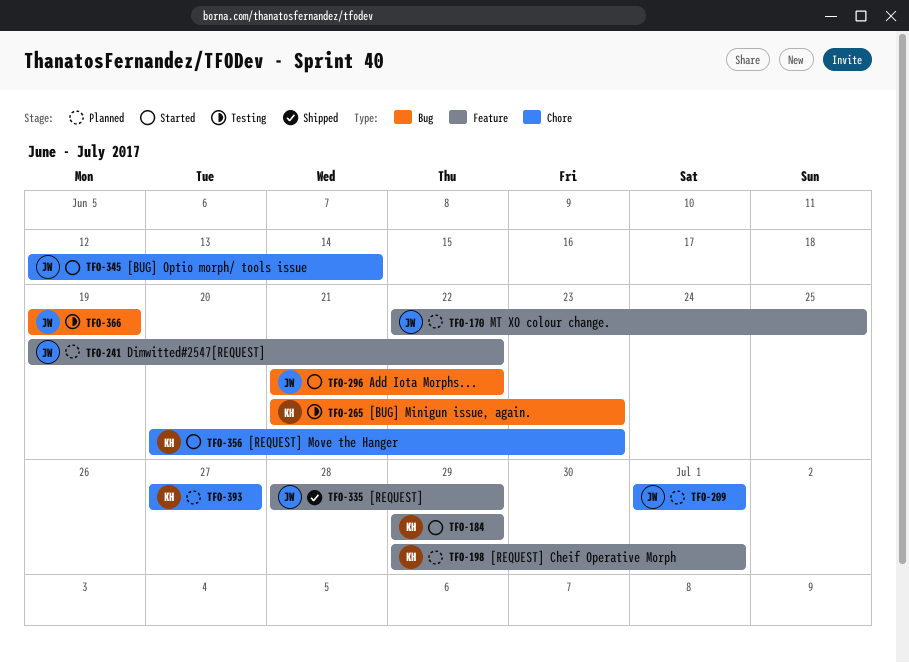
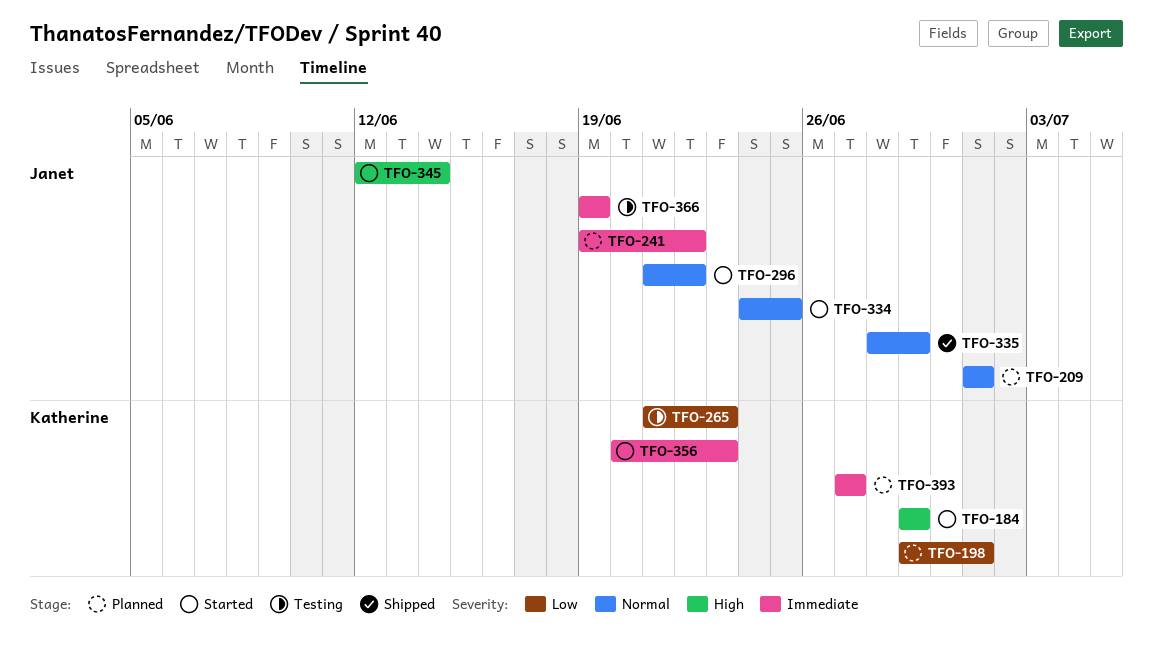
TFO-170: present -> none
TFO-334: none -> present

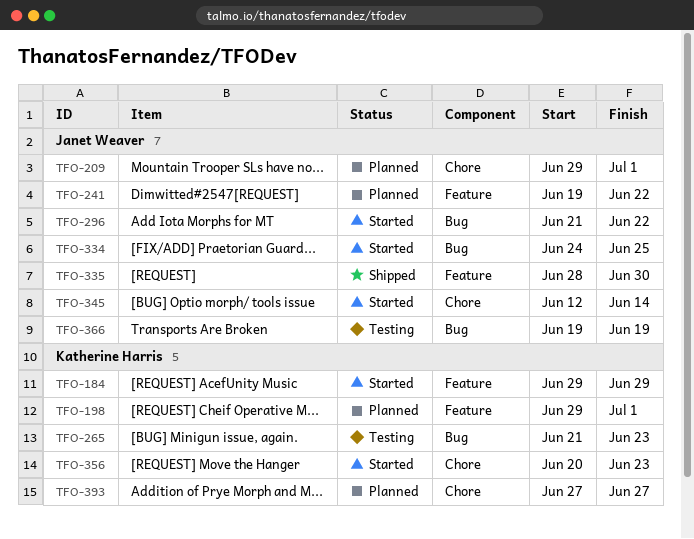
TFO-209, start: Jul 1 -> Jun 29
TFO-335, due: Jun 29 -> Jun 30

